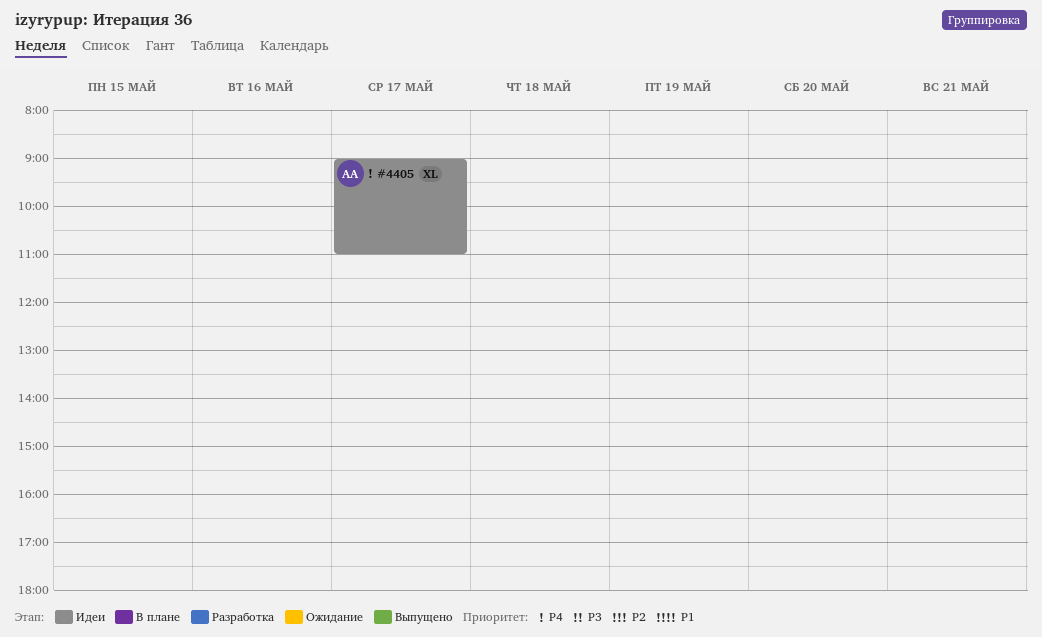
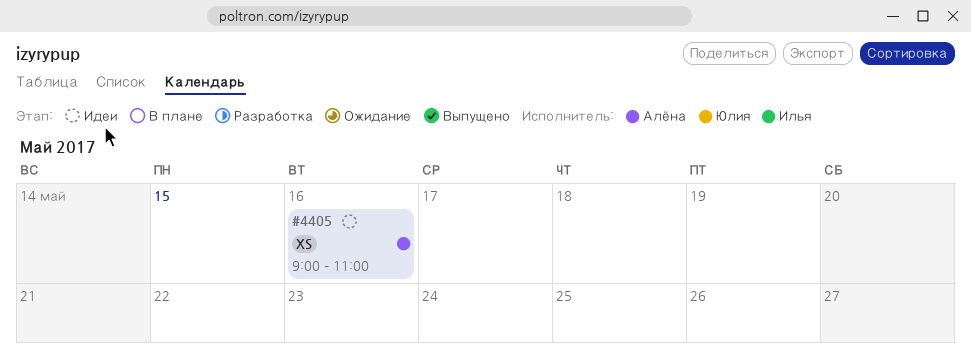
#4405, estimate: XL -> XS
#4405, day: May 17 -> May 16

